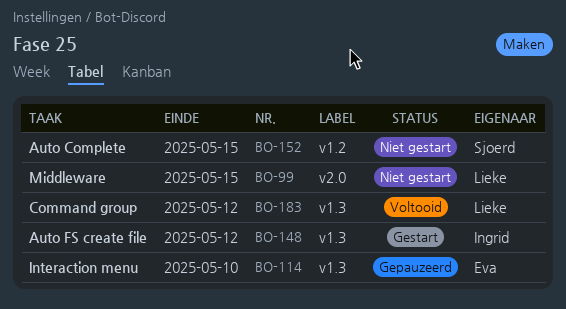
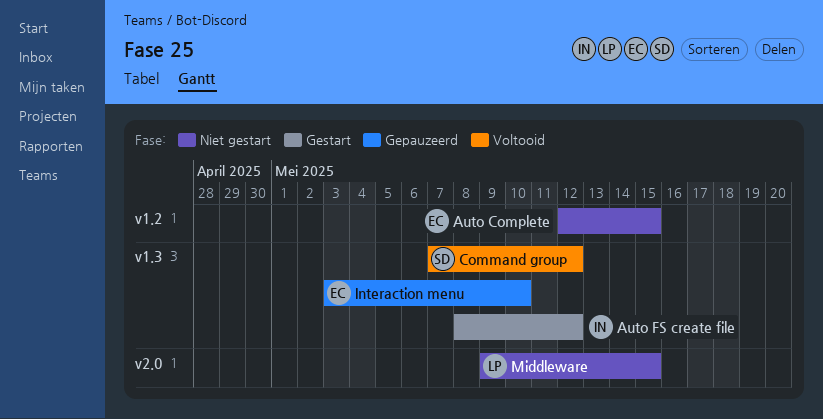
Auto Complete, owner: Sjoerd -> Eva
Command group, owner: Lieke -> Sjoerd

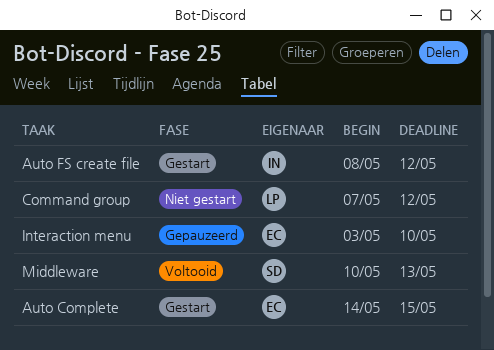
Auto Complete, status: Niet gestart -> Gestart
Auto Complete, start: May 12 -> May 14
Command group, status: Voltooid -> Niet gestart
Command group, owner: SD -> LP
Middleware, status: Niet gestart -> Voltooid
Middleware, owner: LP -> SD
Middleware, start: May 9 -> May 10
Middleware, due: May 15 -> May 13

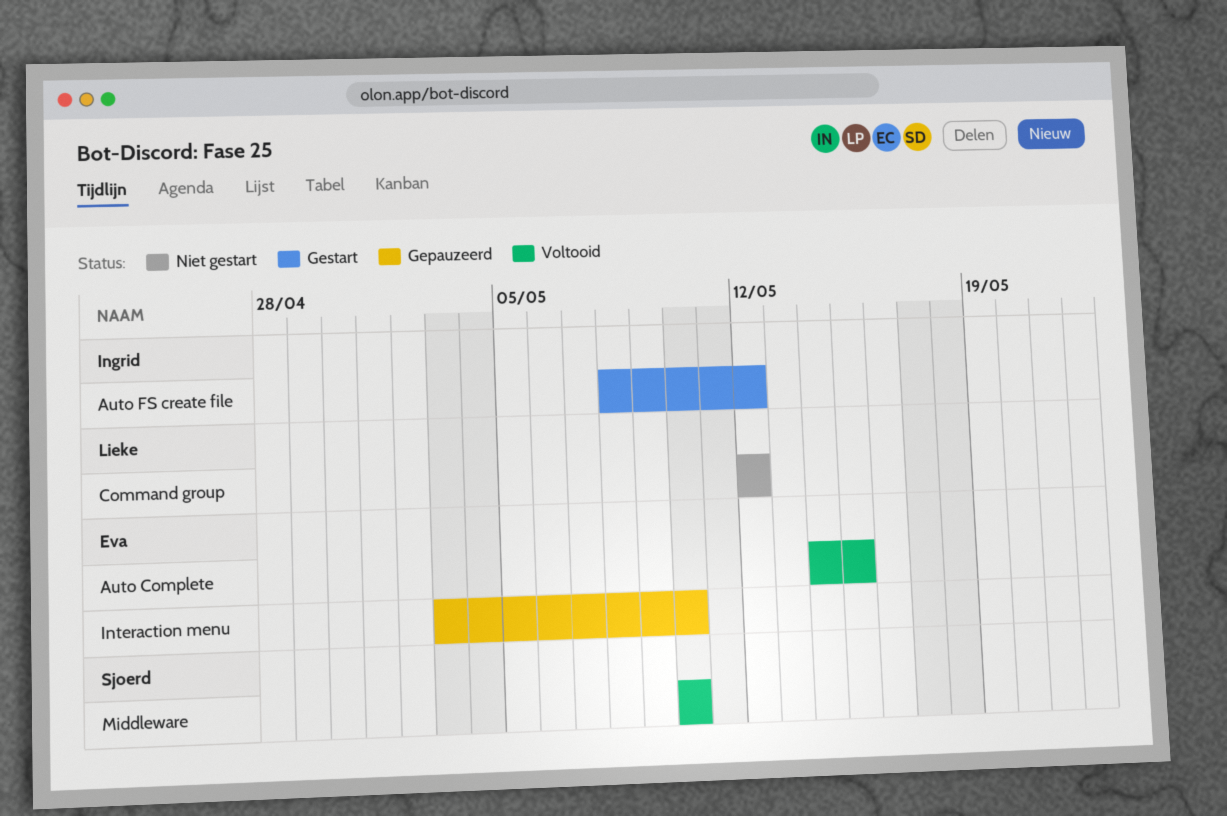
Auto Complete, status: Gestart -> Voltooid
Command group, start: May 7 -> May 12
Middleware, due: May 13 -> May 10

